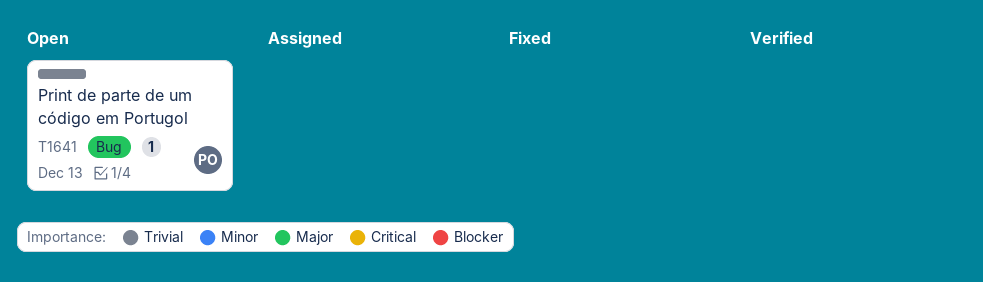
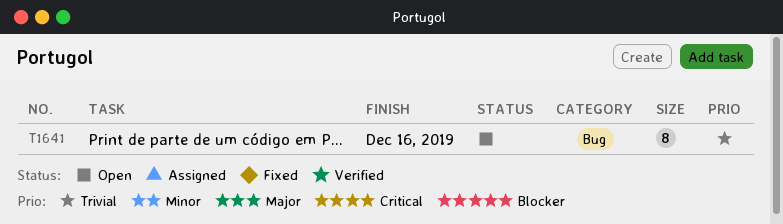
T1641, estimate: 1 -> 8
T1641, due: Dec 13 -> Dec 16

